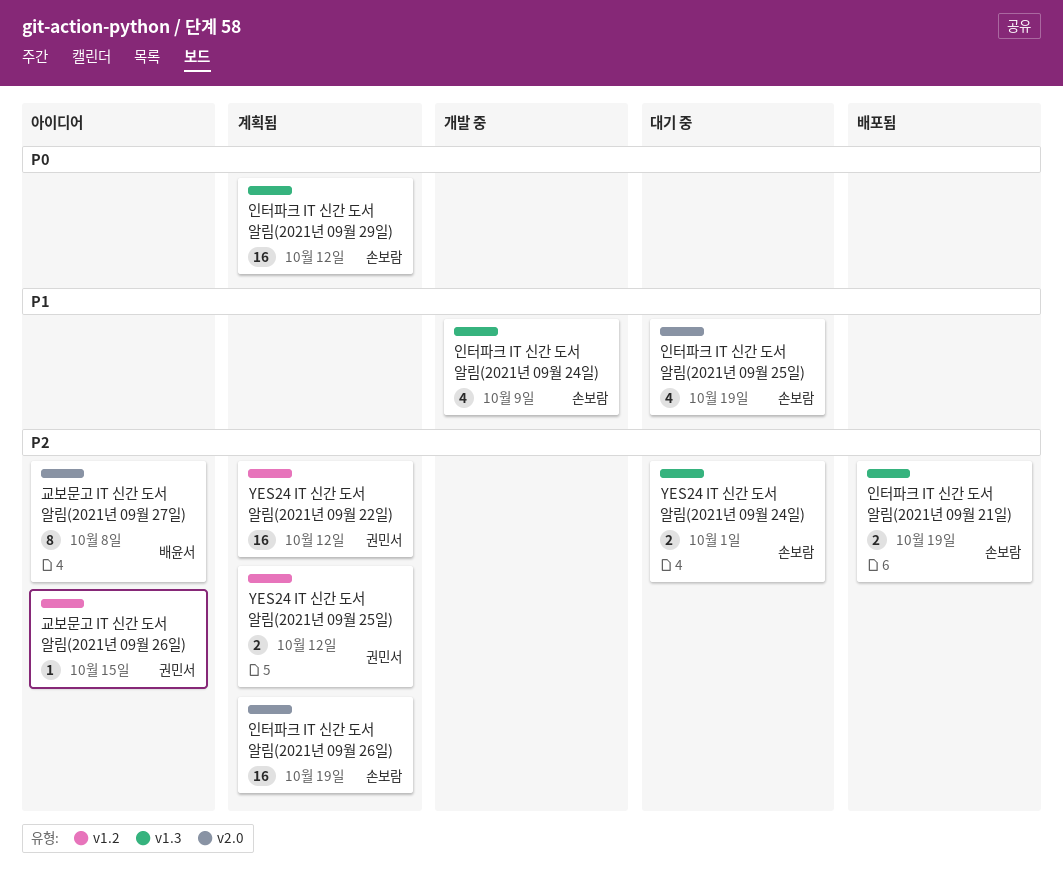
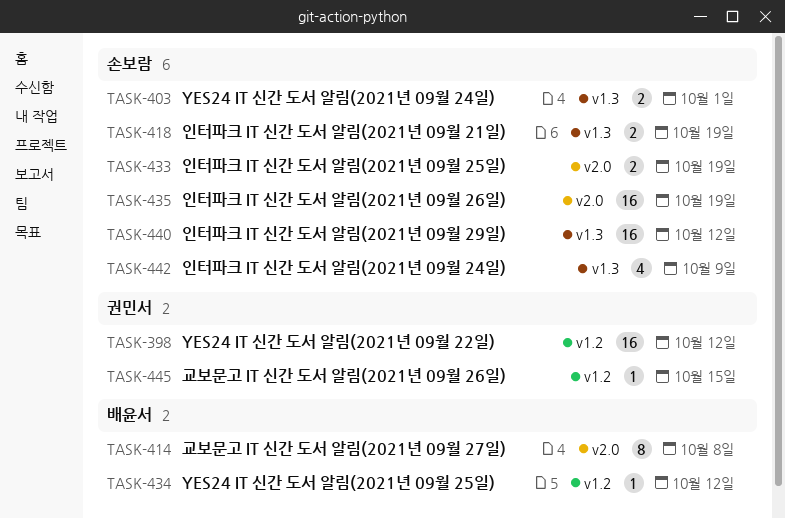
YES24 IT 신간 도서 알림(2021년 09월 25일), owner: 권민서 -> 배윤서
YES24 IT 신간 도서 알림(2021년 09월 25일), estimate: 2 -> 1
인터파크 IT 신간 도서 알림(2021년 09월 25일), estimate: 4 -> 2

